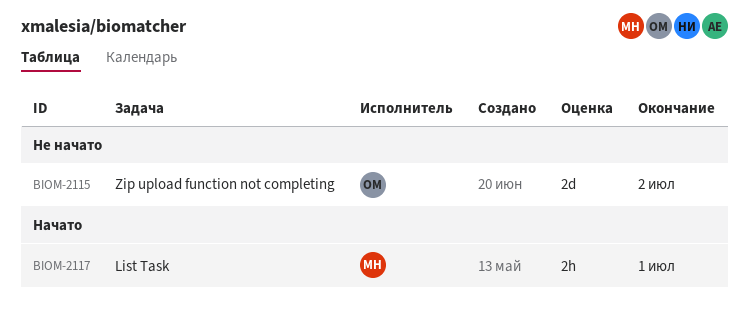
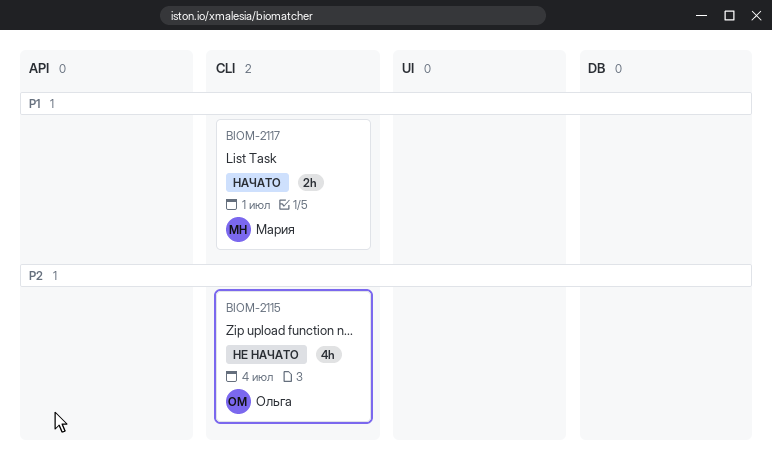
BIOM-2115, estimate: 2d -> 4h
BIOM-2115, due: Jul 2 -> Jul 4

